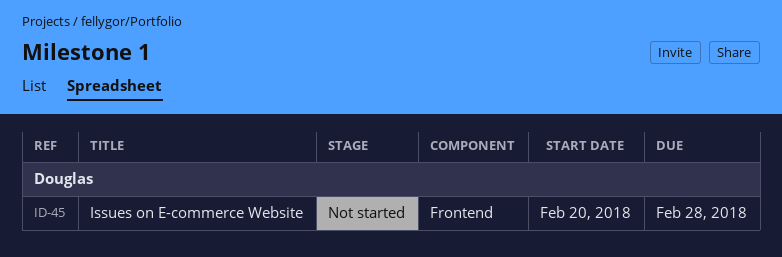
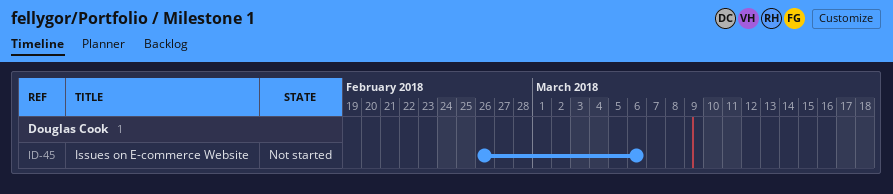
ID-45, start: Feb 20 -> Feb 26
ID-45, due: Feb 28 -> Mar 6

